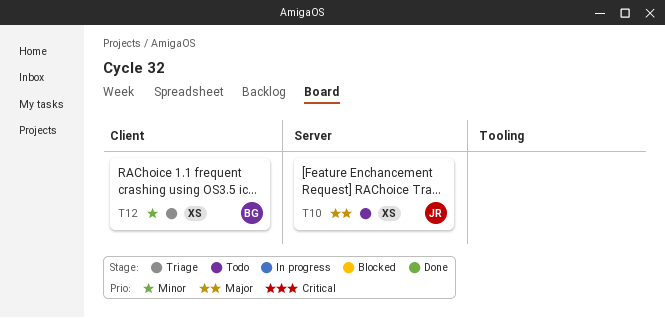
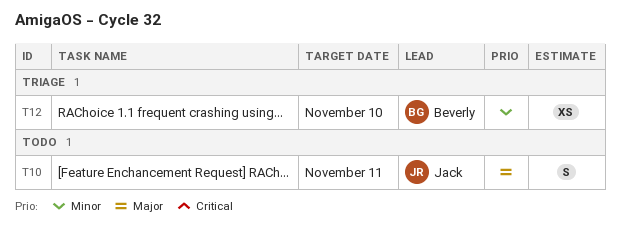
T10, estimate: XS -> S

